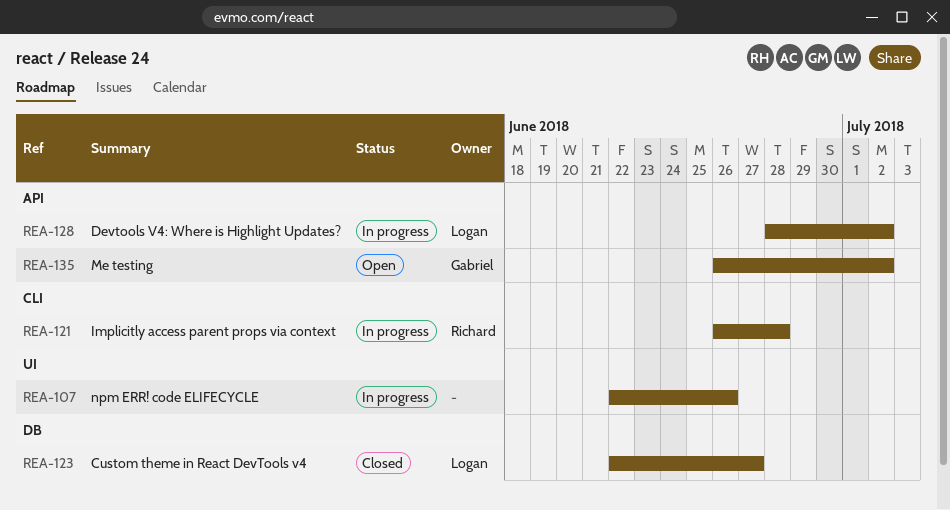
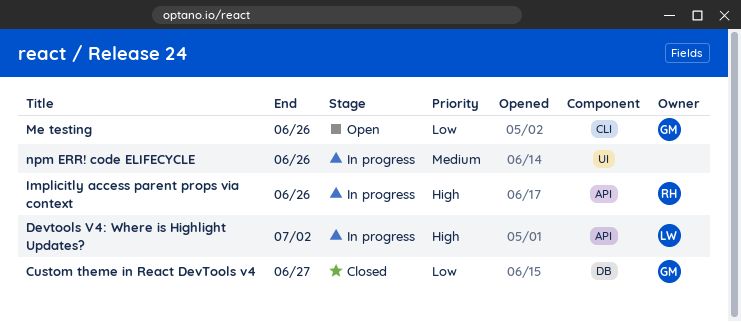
Custom theme in React DevTools v4, owner: Logan -> Gabriel
Implicitly access parent props via context, label: CLI -> API
Implicitly access parent props via context, due: Jun 28 -> Jun 26
Me testing, label: API -> CLI
Me testing, due: Jul 2 -> Jun 26

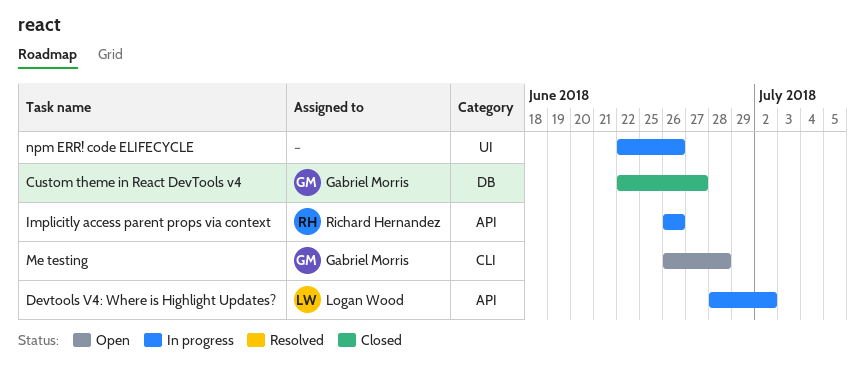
Me testing, due: Jun 26 -> Jun 28

